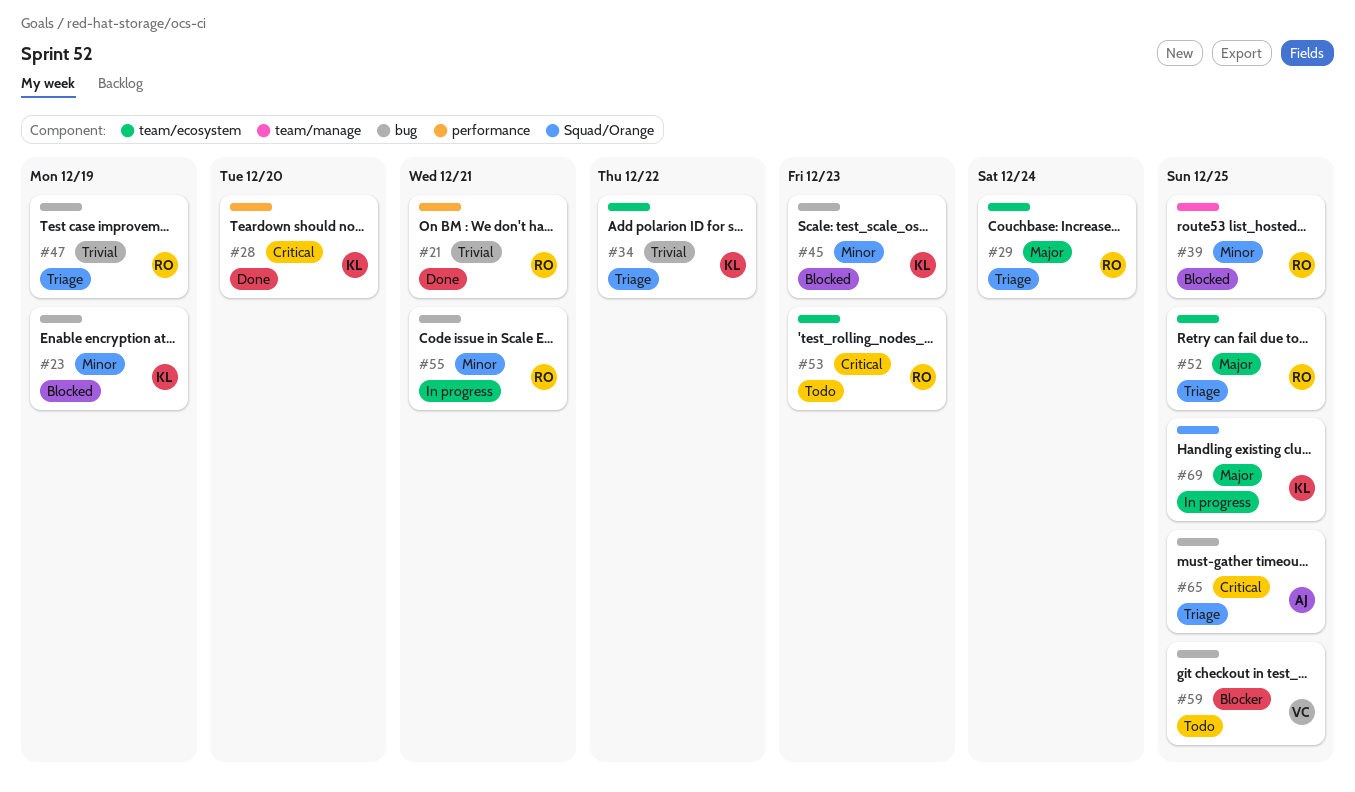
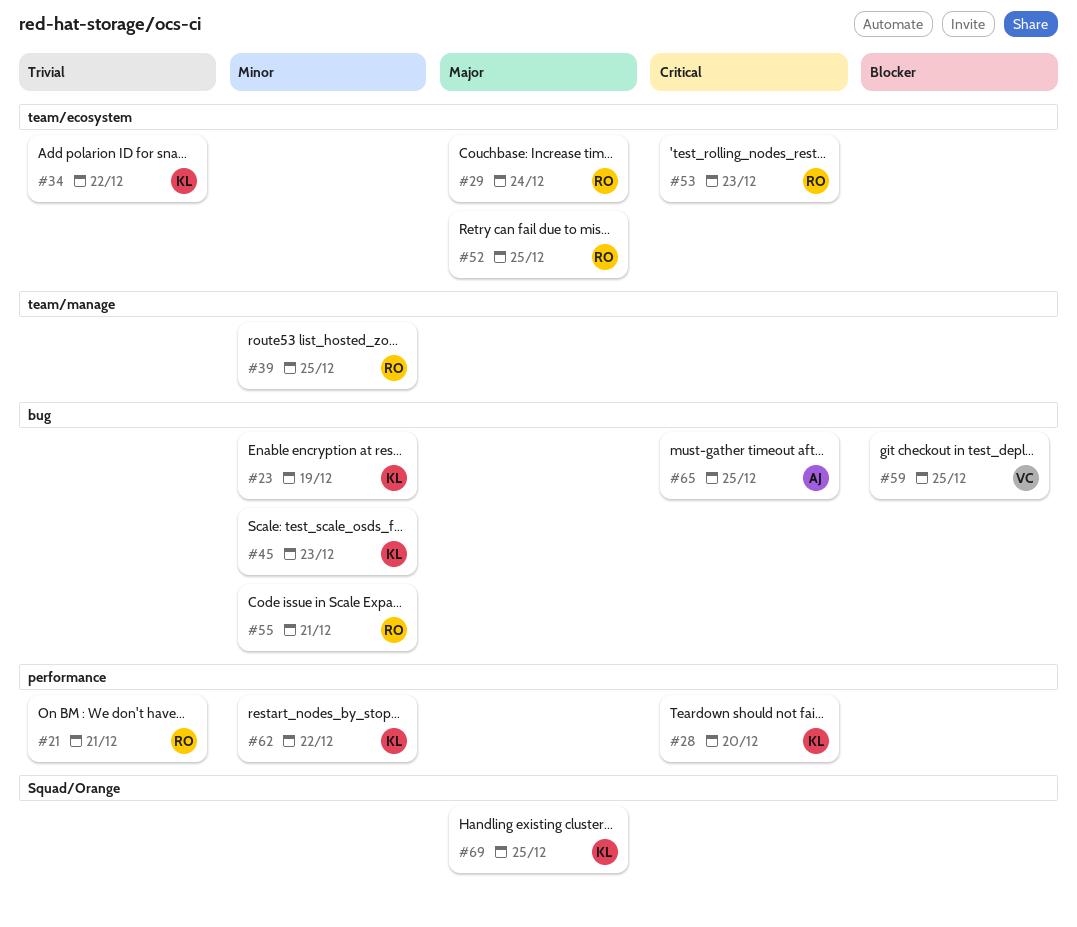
#47: present -> none
#62: none -> present

